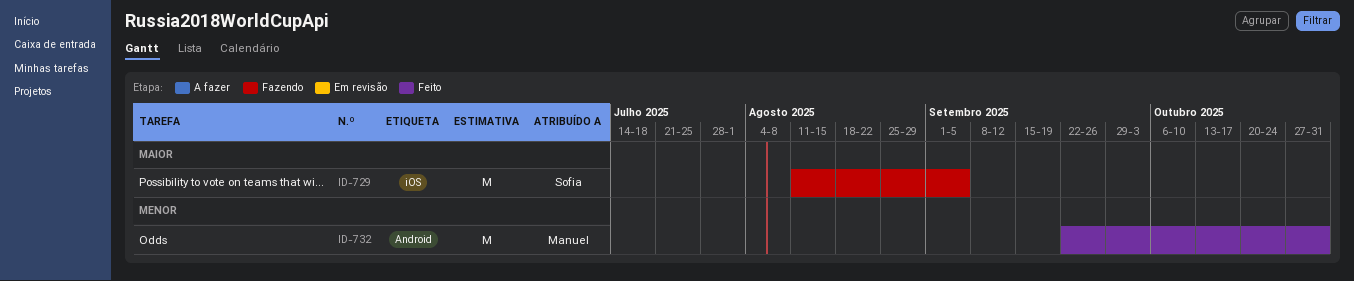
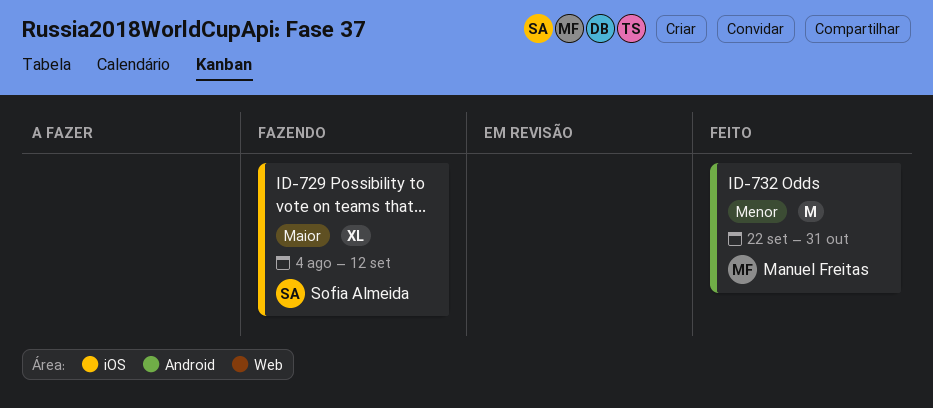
ID-729, estimate: M -> XL
ID-729, start: Aug 11 -> Aug 4
ID-729, due: Sep 5 -> Sep 12

